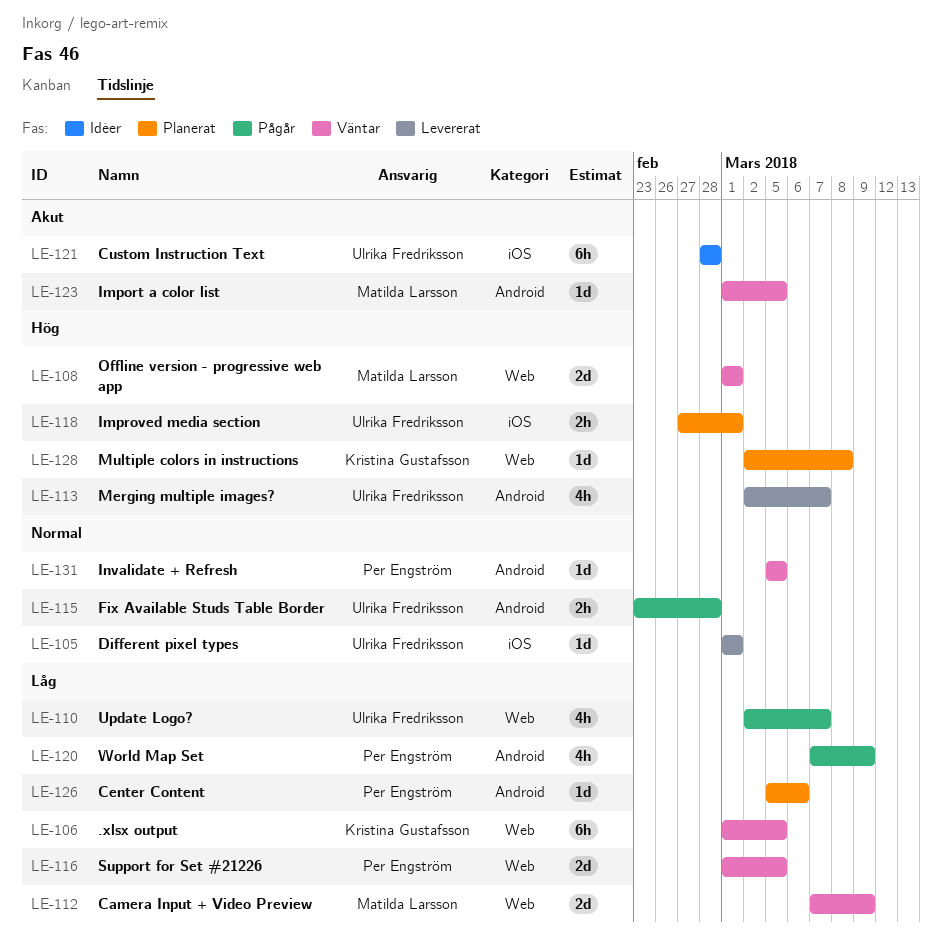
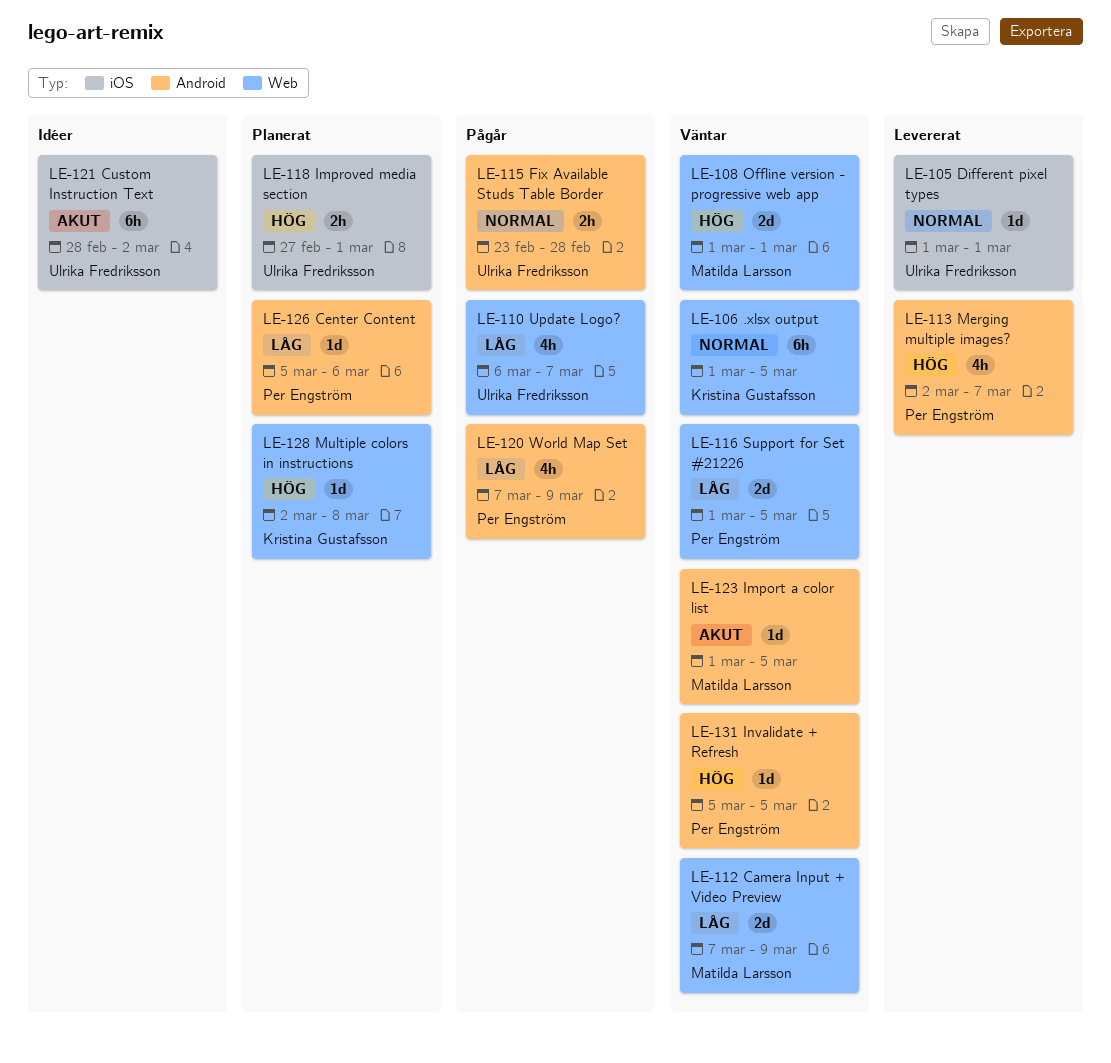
LE-106, priority: Låg -> Normal
LE-110, start: Mar 2 -> Mar 6
LE-113, owner: Ulrika Fredriksson -> Per Engström
LE-121, due: Feb 28 -> Mar 2
LE-131, priority: Normal -> Hög

